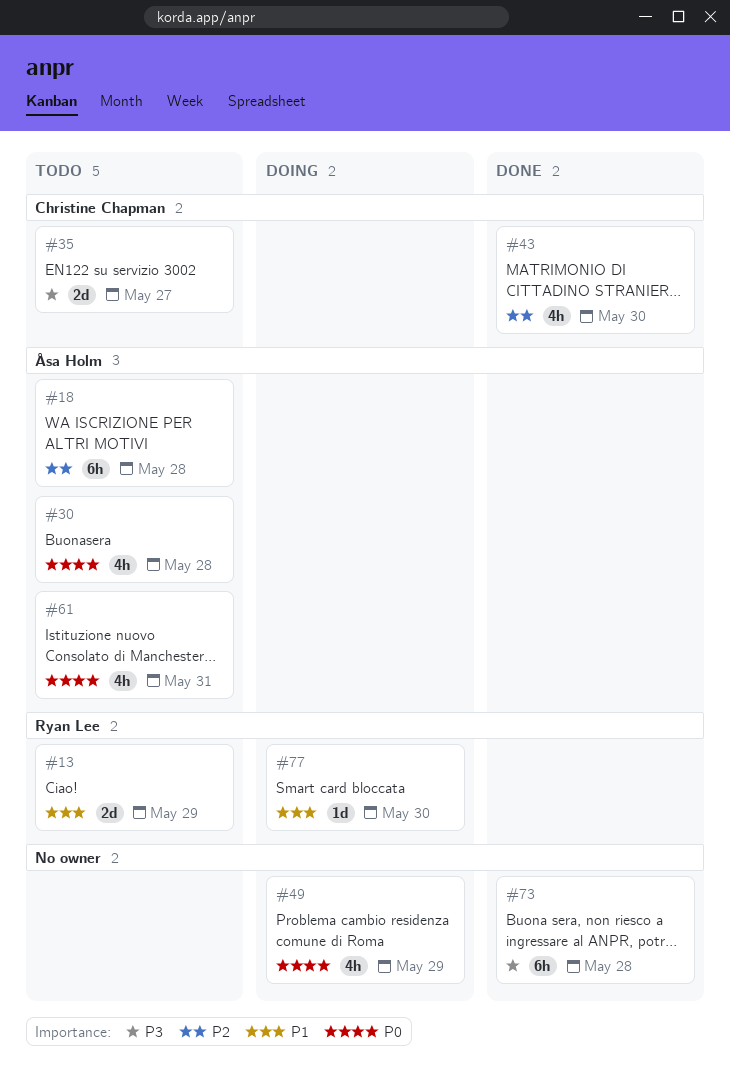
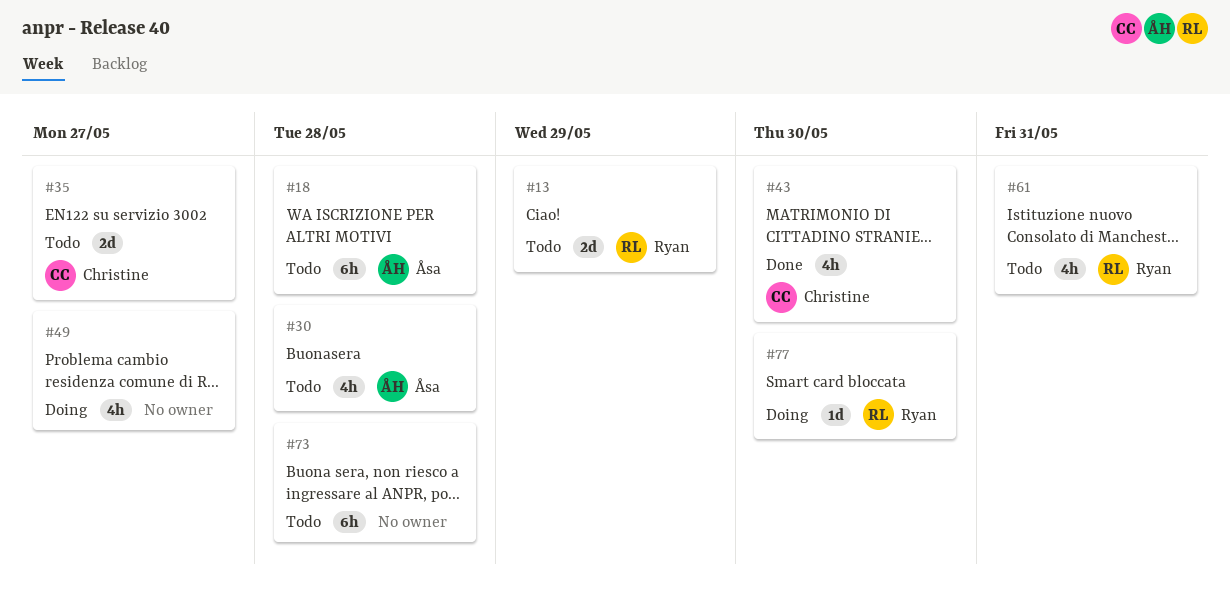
#49, due: May 29 -> May 27
#61, owner: Åsa Holm -> Ryan Lee
#73, status: Done -> Todo

